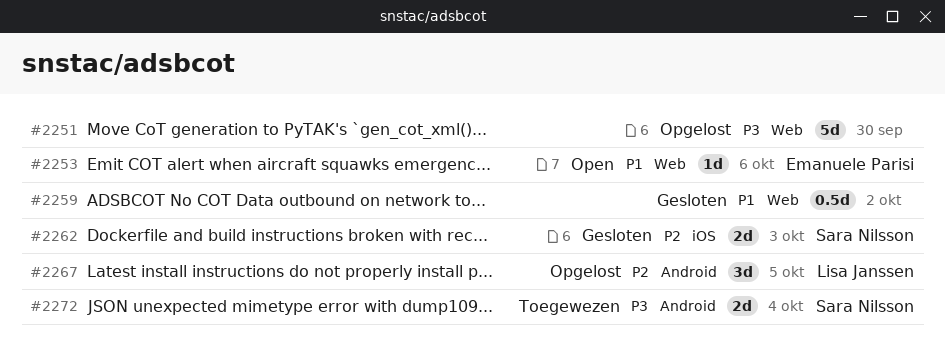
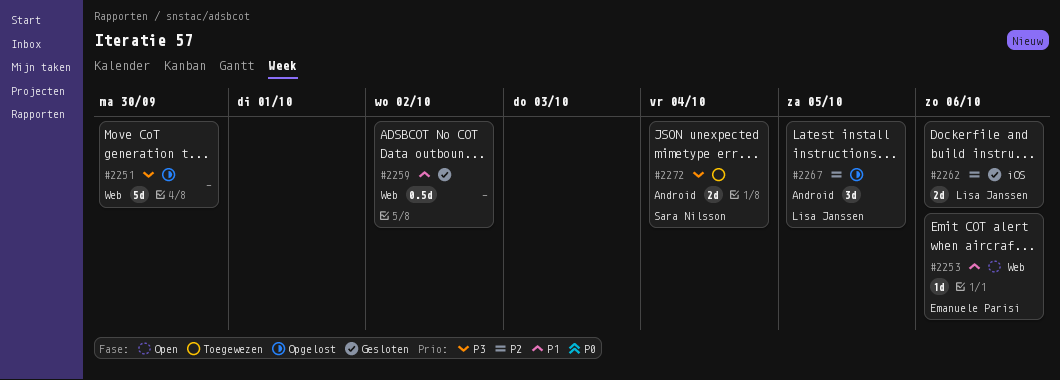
#2262, owner: Sara Nilsson -> Lisa Janssen
#2262, due: Oct 3 -> Oct 6

